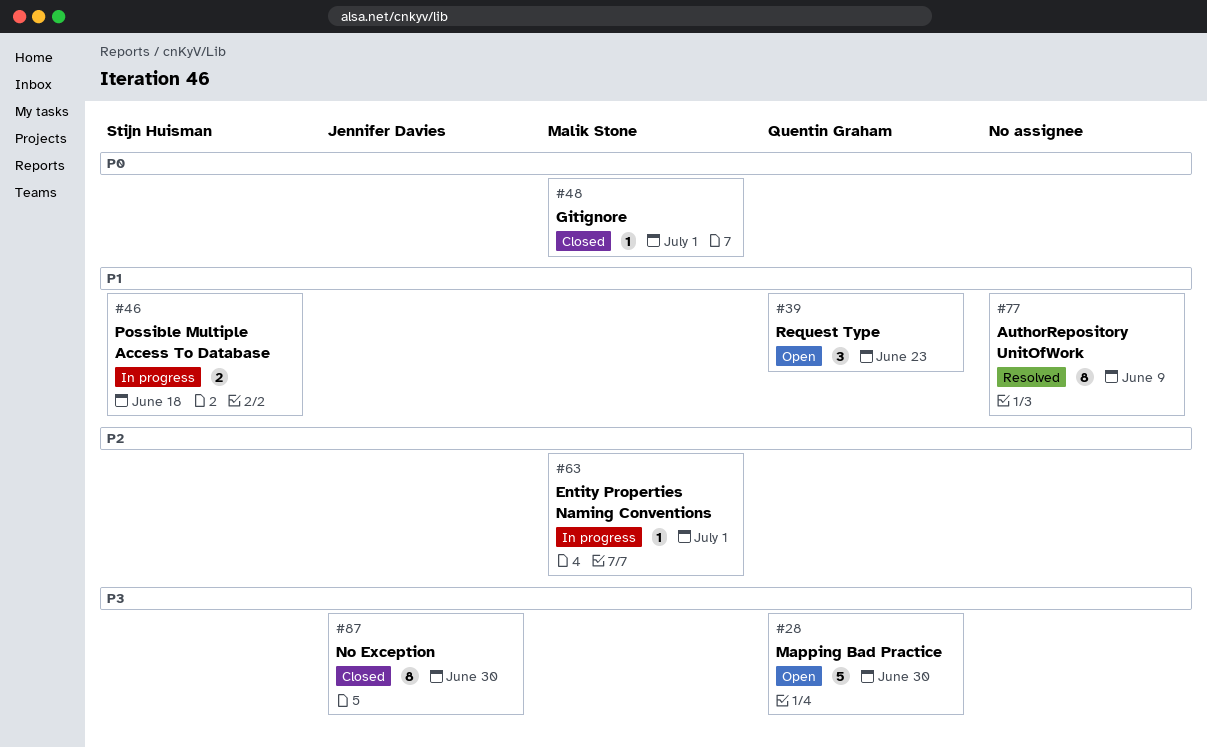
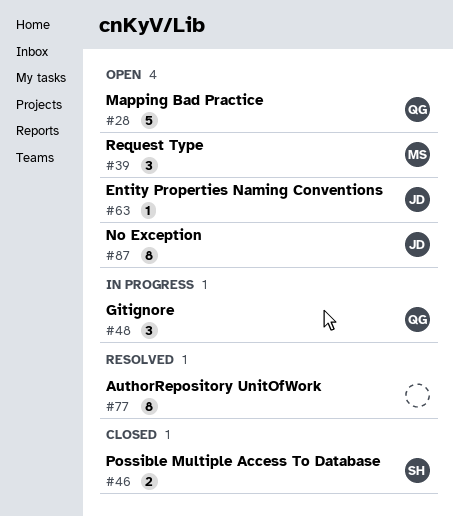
#39, owner: Quentin Graham -> Malik Stone
#46, status: In progress -> Closed
#48, status: Closed -> In progress
#48, owner: Malik Stone -> Quentin Graham
#48, estimate: 1 -> 3
#63, status: In progress -> Open
#63, owner: Malik Stone -> Jennifer Davies
#87, status: Closed -> Open

